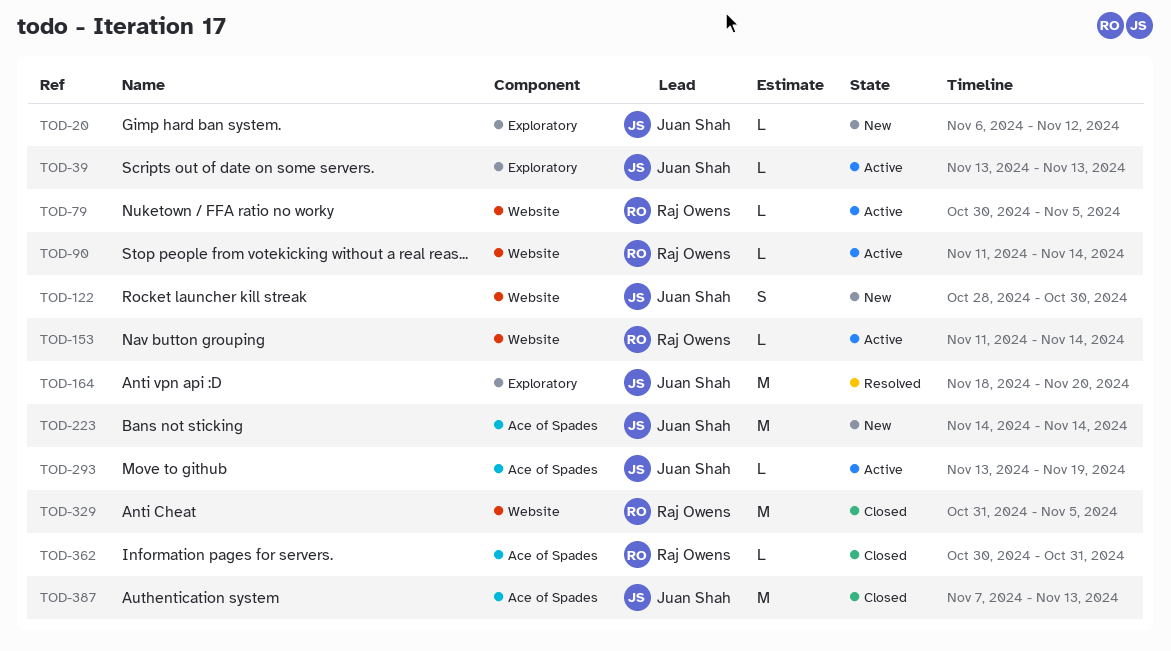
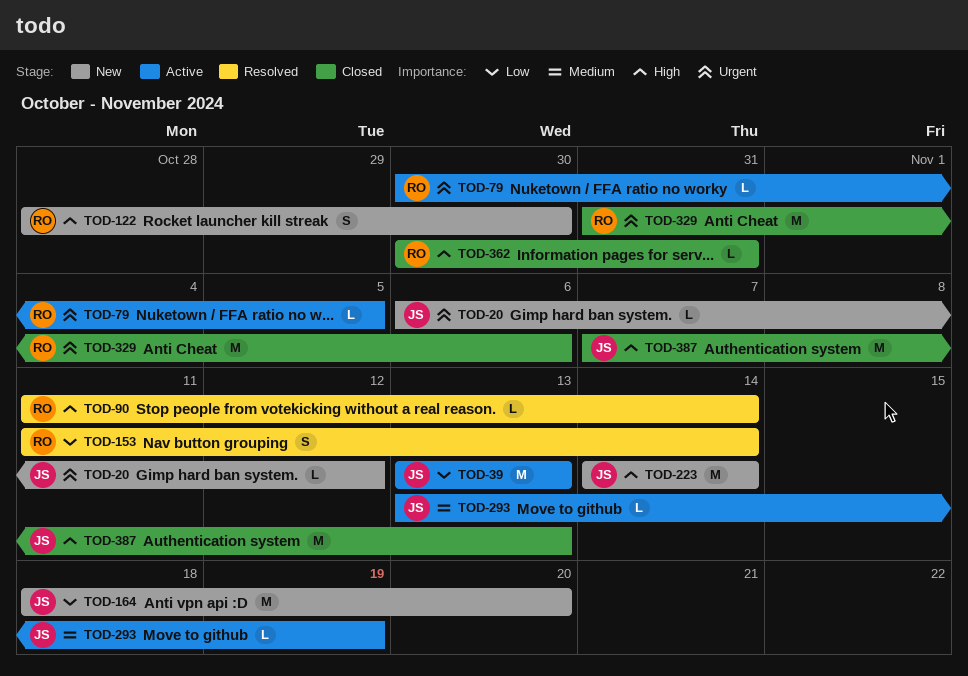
TOD-39, estimate: L -> M
TOD-90, status: Active -> Resolved
TOD-122, owner: Juan Shah -> Raj Owens
TOD-153, status: Active -> Resolved
TOD-153, estimate: L -> S
TOD-164, status: Resolved -> New
TOD-329, due: Nov 5 -> Nov 6

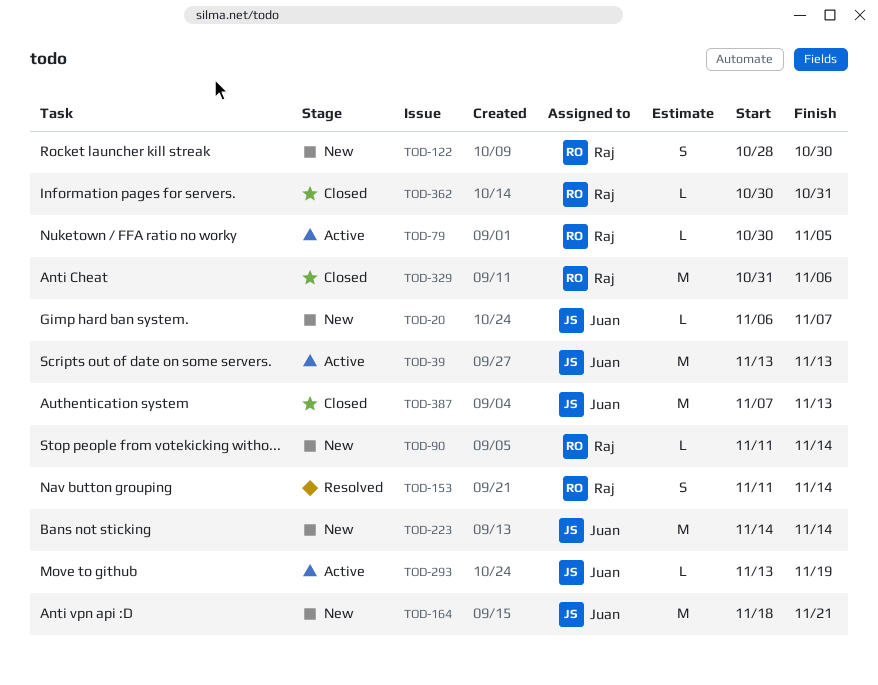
TOD-20, due: Nov 12 -> Nov 7
TOD-90, status: Resolved -> New
TOD-164, due: Nov 20 -> Nov 21

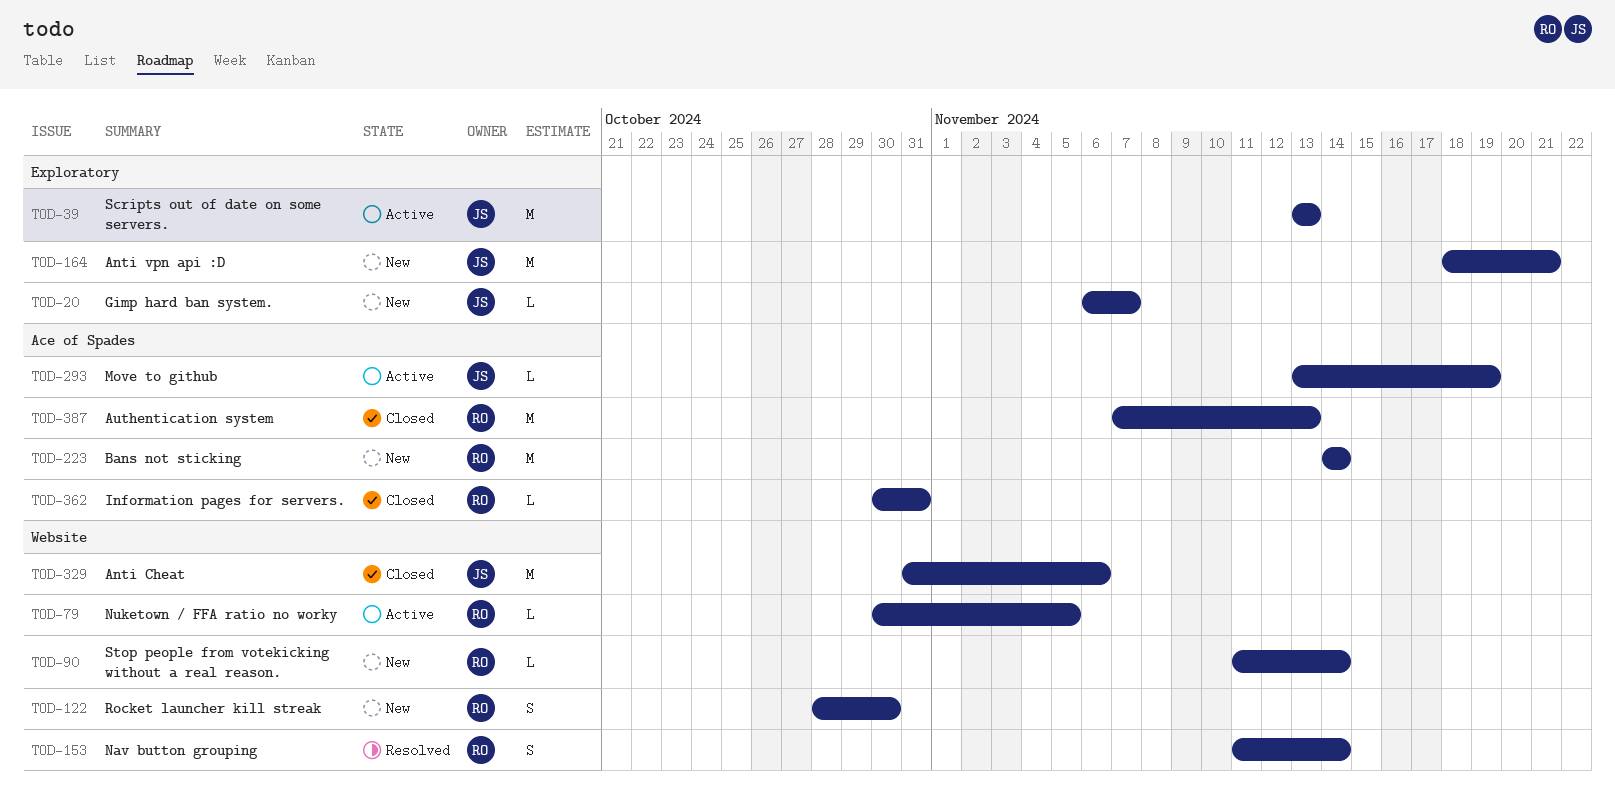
TOD-223, owner: Juan -> Raj
TOD-329, owner: Raj -> Juan
TOD-387, owner: Juan -> Raj

